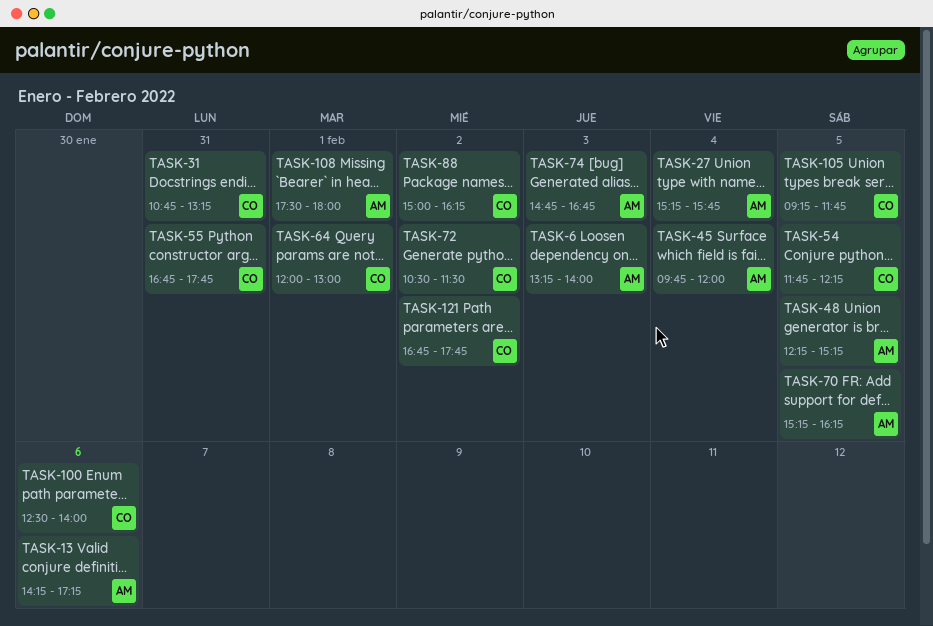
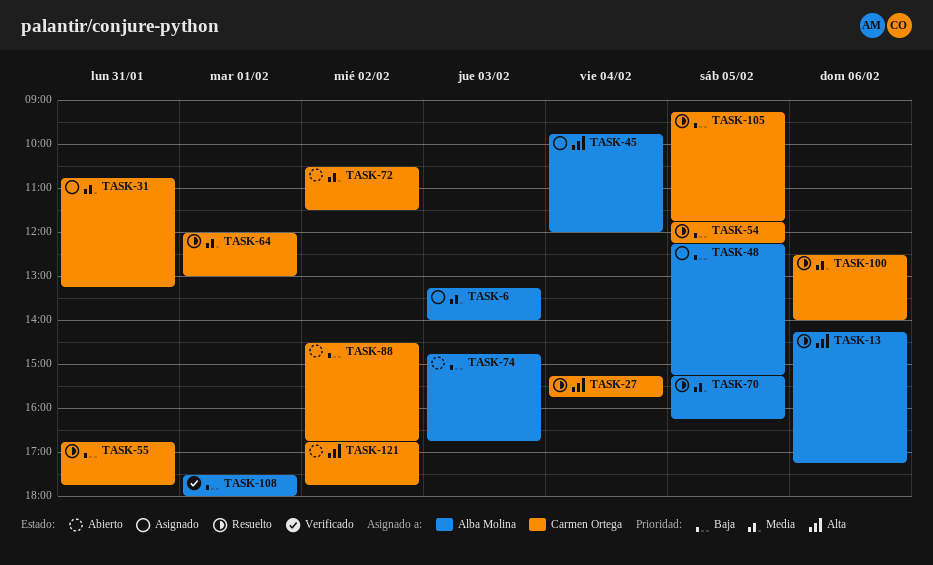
TASK-27, owner: Alba Molina -> Carmen Ortega
TASK-88, begins: 15:00 -> 14:30
TASK-88, ends: 16:15 -> 16:45

